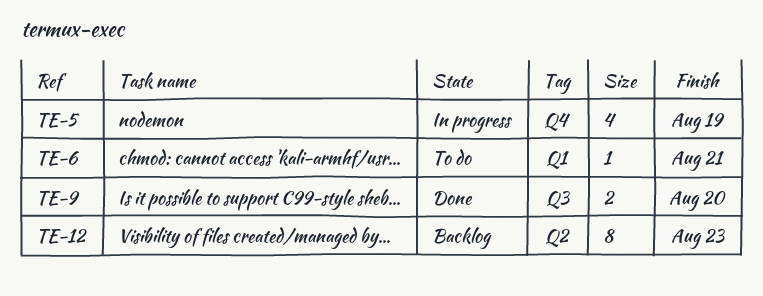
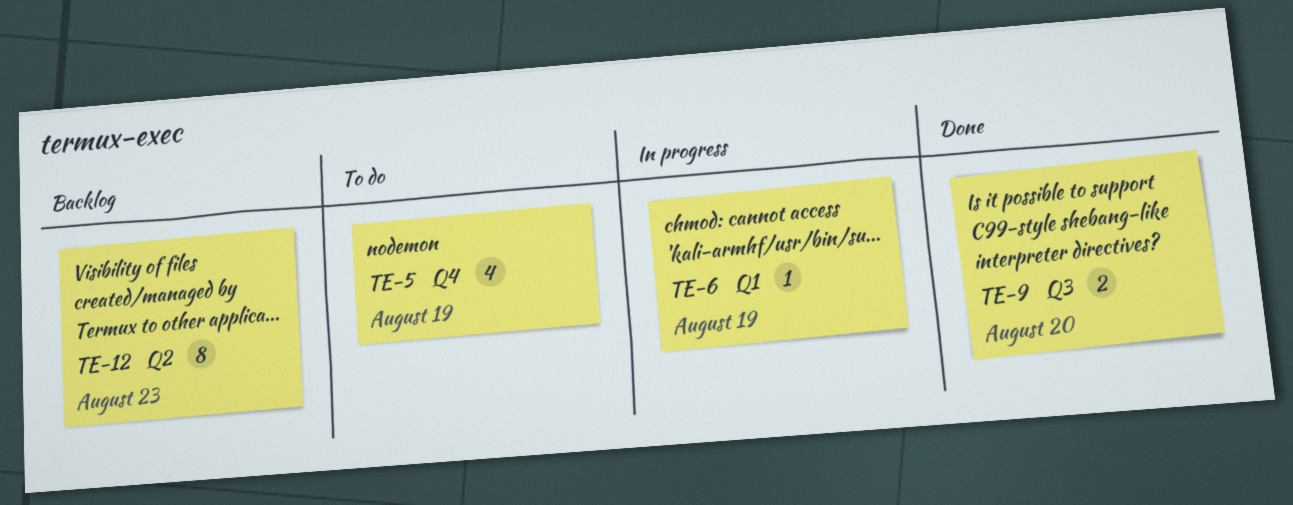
TE-5, status: In progress -> To do
TE-6, status: To do -> In progress
TE-6, due: Aug 21 -> Aug 19

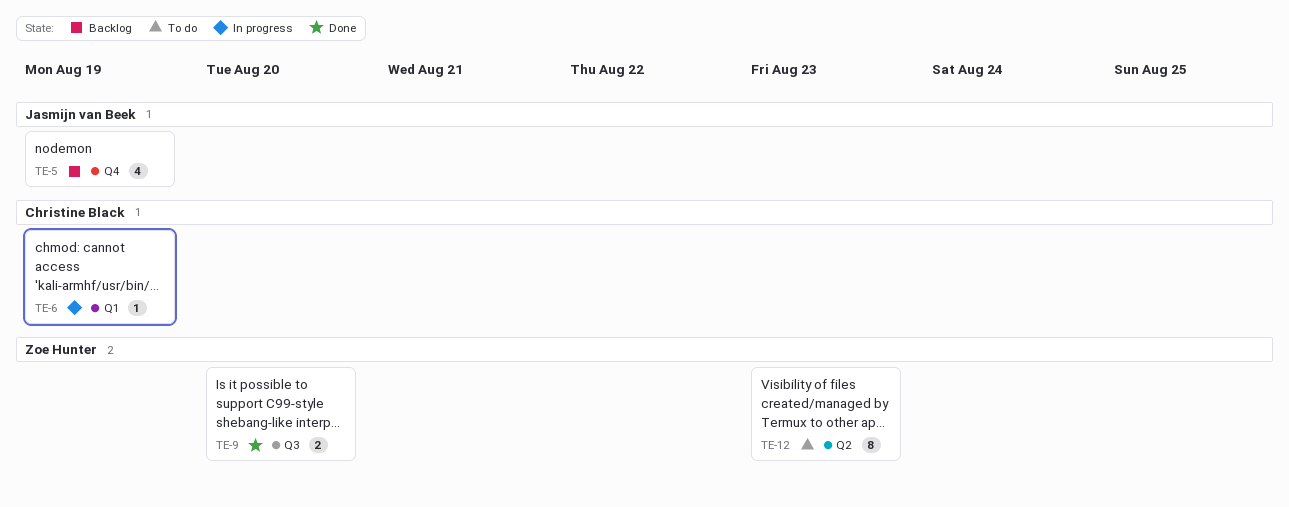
TE-5, status: To do -> Backlog
TE-12, status: Backlog -> To do

